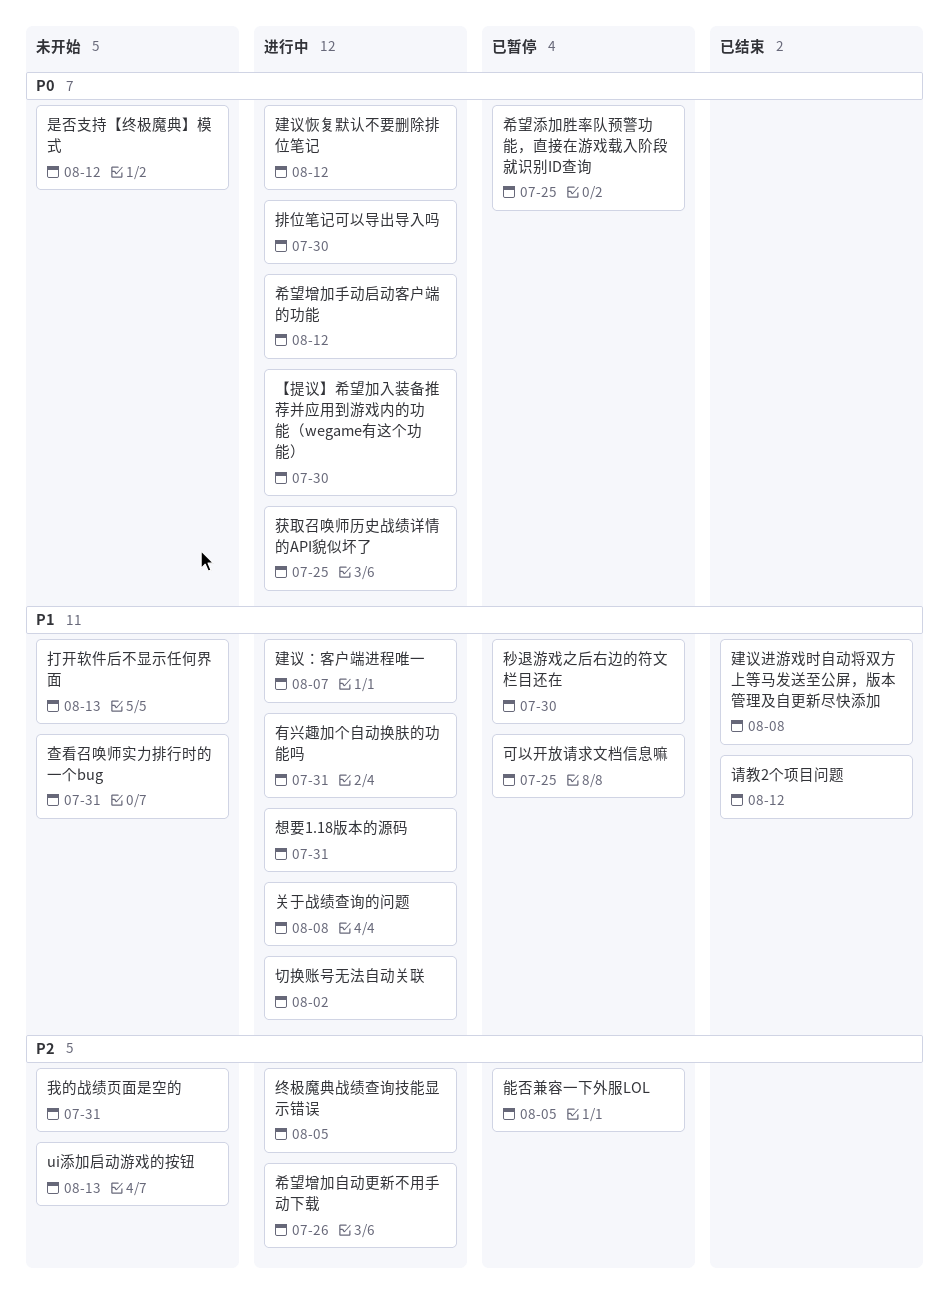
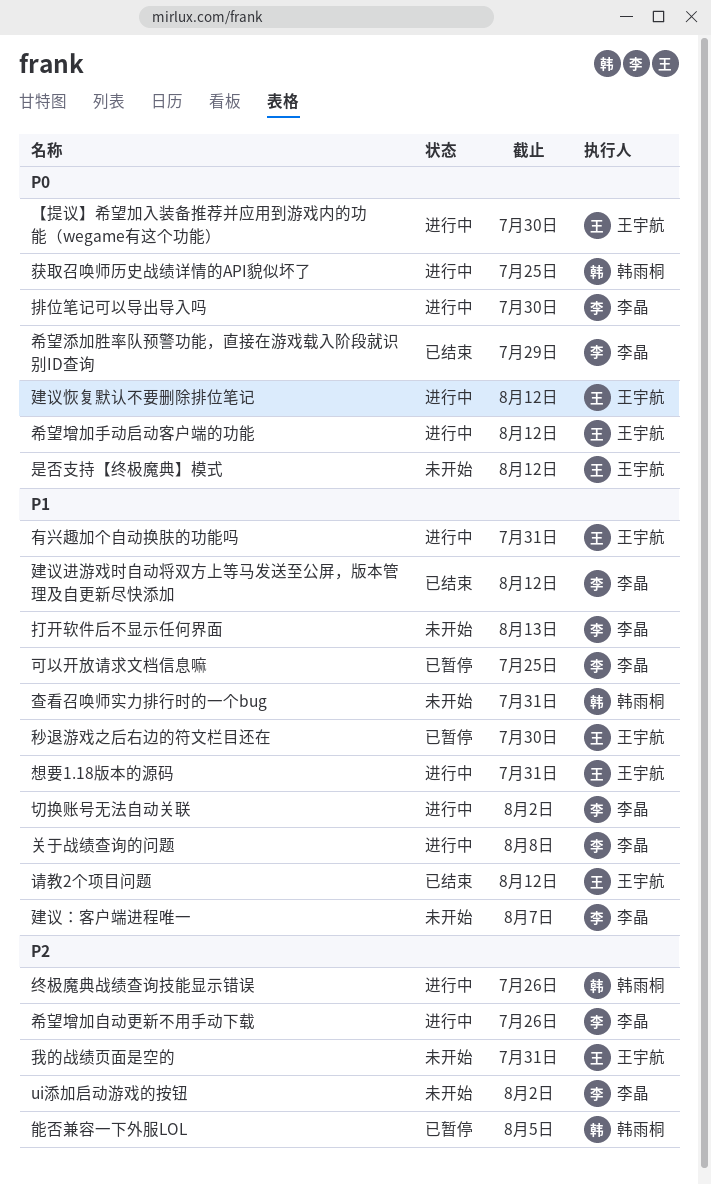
ui添加启动游戏的按钮, due: Aug 13 -> Aug 2
希望添加胜率队预警功能，直接在游戏载入阶段就识别ID查询, status: 已暂停 -> 已结束
希望添加胜率队预警功能，直接在游戏载入阶段就识别ID查询, due: Jul 25 -> Jul 29
建议进游戏时自动将双方上等马发送至公屏，版本管理及自更新尽快添加, due: Aug 8 -> Aug 12
建议：客户端进程唯一, status: 进行中 -> 未开始
终极魔典战绩查询技能显示错误, due: Aug 5 -> Jul 26

